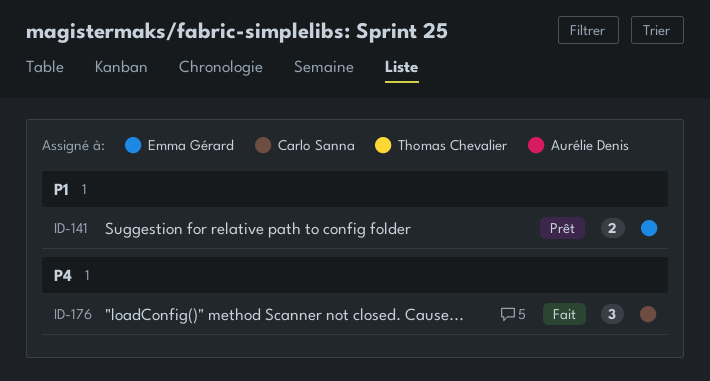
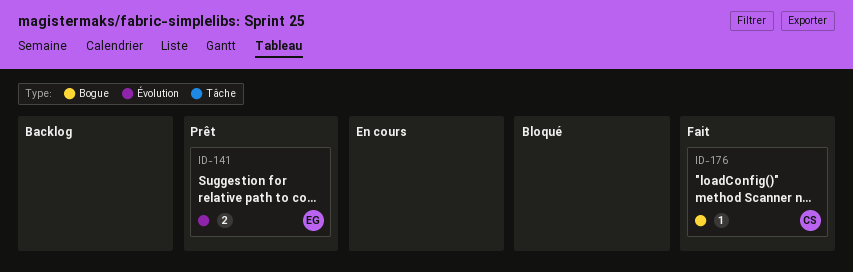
ID-176, estimate: 3 -> 1

